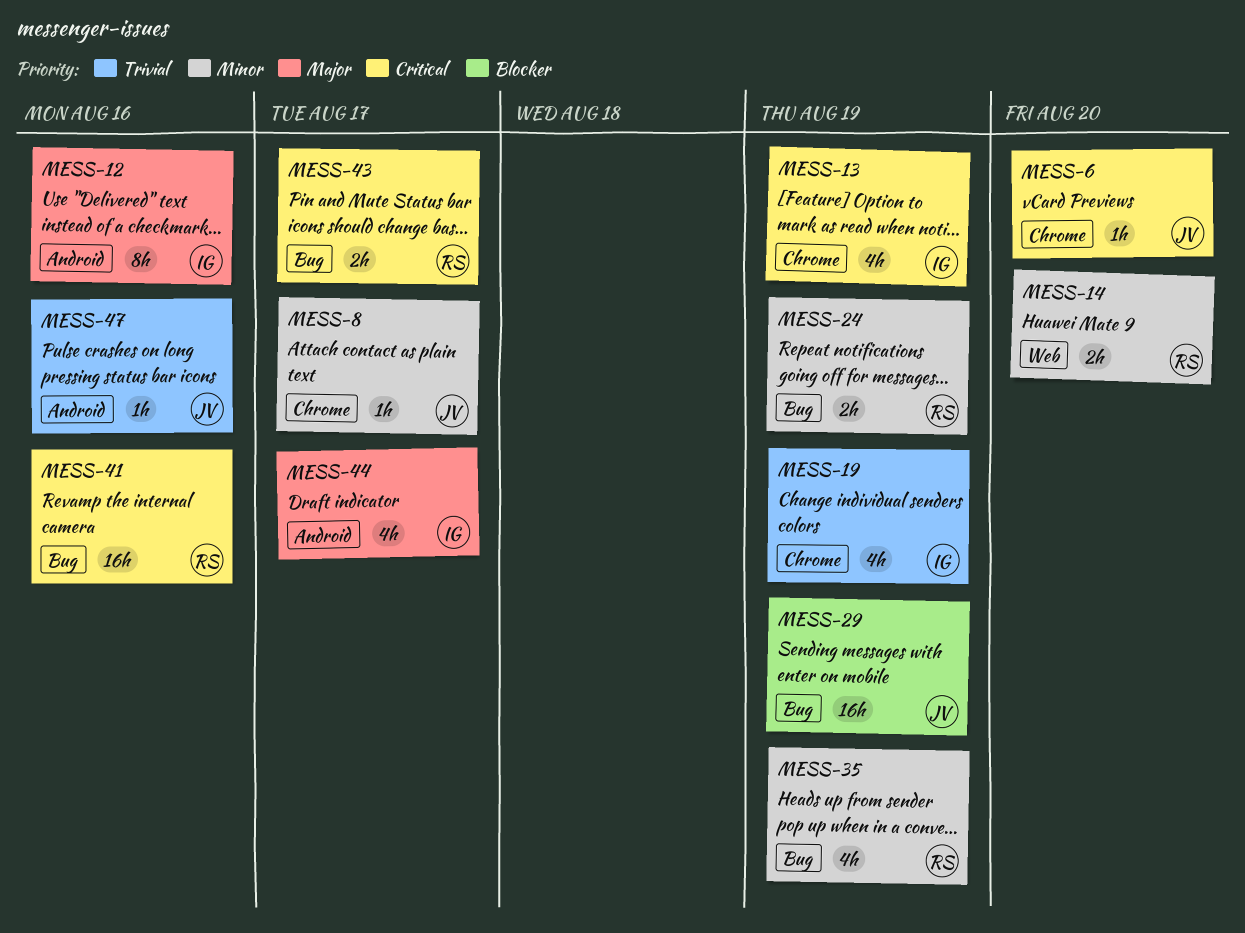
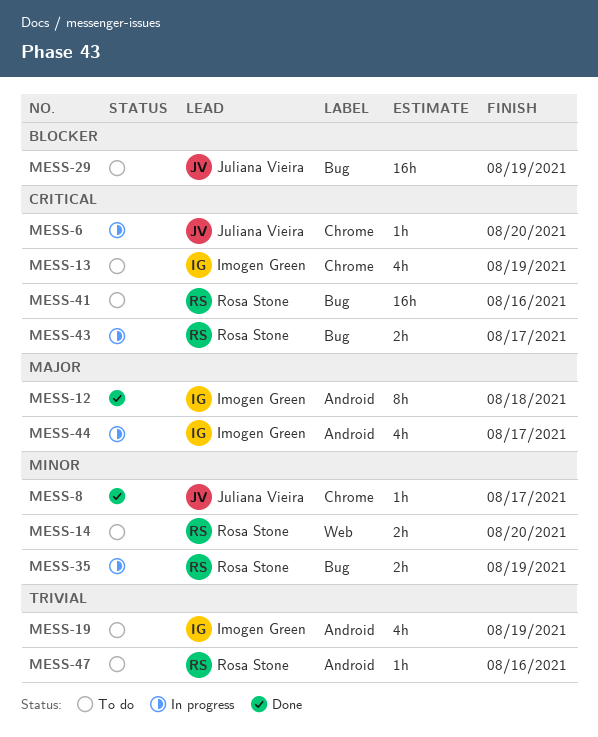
MESS-12, due: Aug 16 -> Aug 18
MESS-19, label: Chrome -> Android
MESS-24: present -> none
MESS-35, estimate: 4h -> 2h
MESS-47, owner: Juliana Vieira -> Rosa Stone

